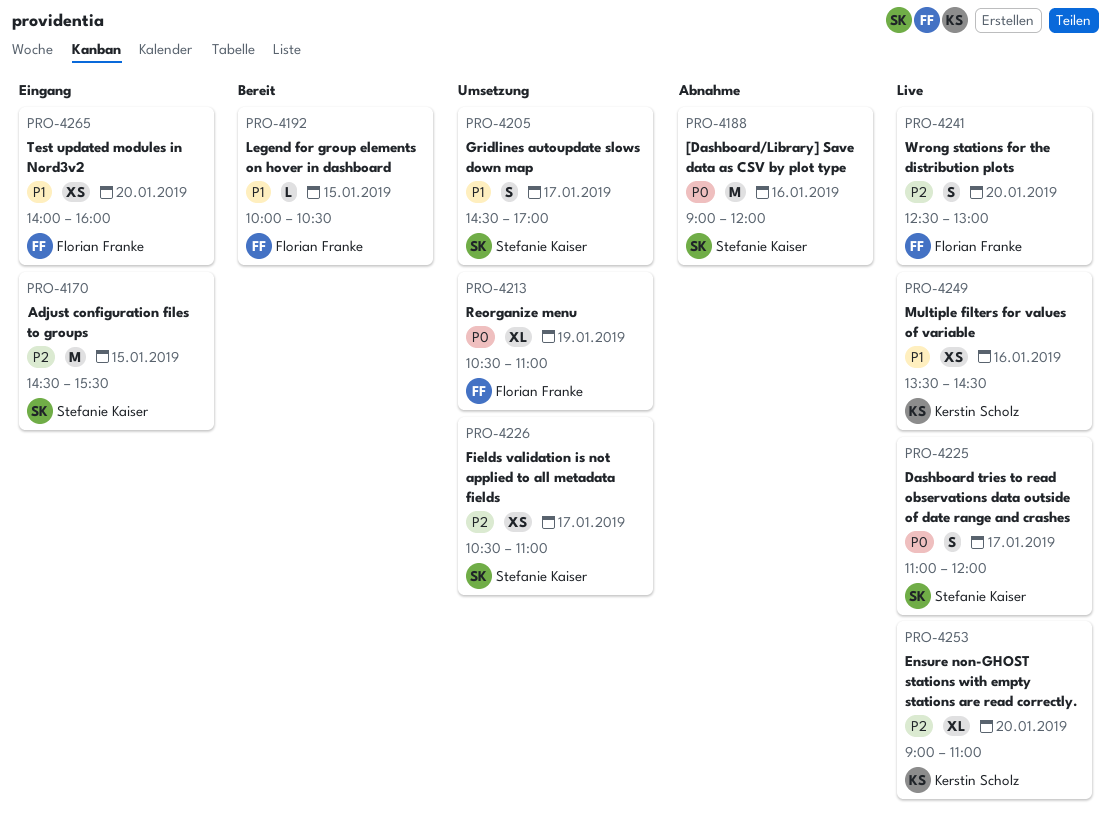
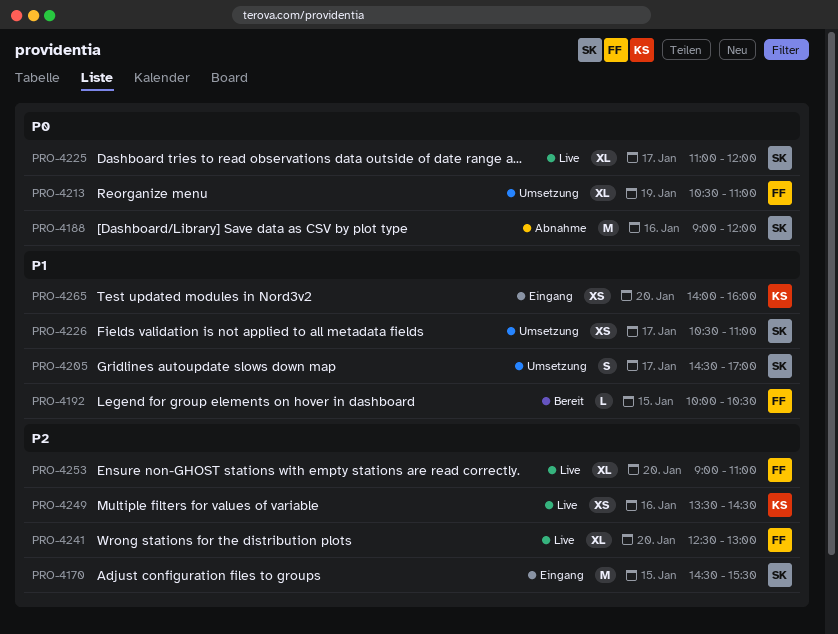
PRO-4225, estimate: S -> XL
PRO-4226, priority: P2 -> P1
PRO-4241, estimate: S -> XL
PRO-4249, priority: P1 -> P2
PRO-4253, owner: Kerstin Scholz -> Florian Franke
PRO-4265, owner: Florian Franke -> Kerstin Scholz

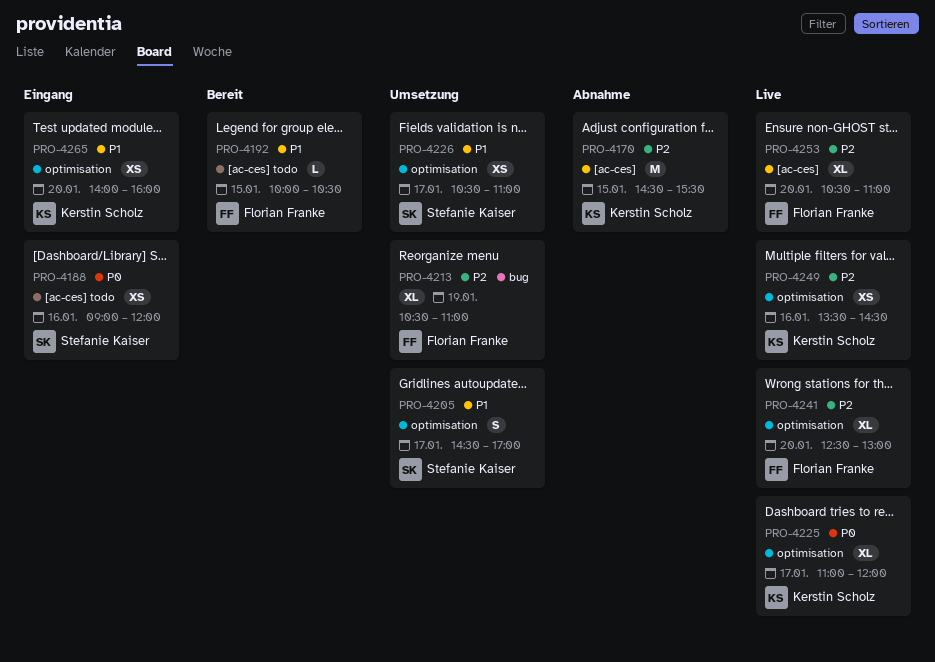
PRO-4170, status: Eingang -> Abnahme
PRO-4170, owner: Stefanie Kaiser -> Kerstin Scholz
PRO-4188, status: Abnahme -> Eingang
PRO-4188, estimate: M -> XS
PRO-4213, priority: P0 -> P2
PRO-4225, owner: Stefanie Kaiser -> Kerstin Scholz
PRO-4253, begins: 09:00 -> 10:30

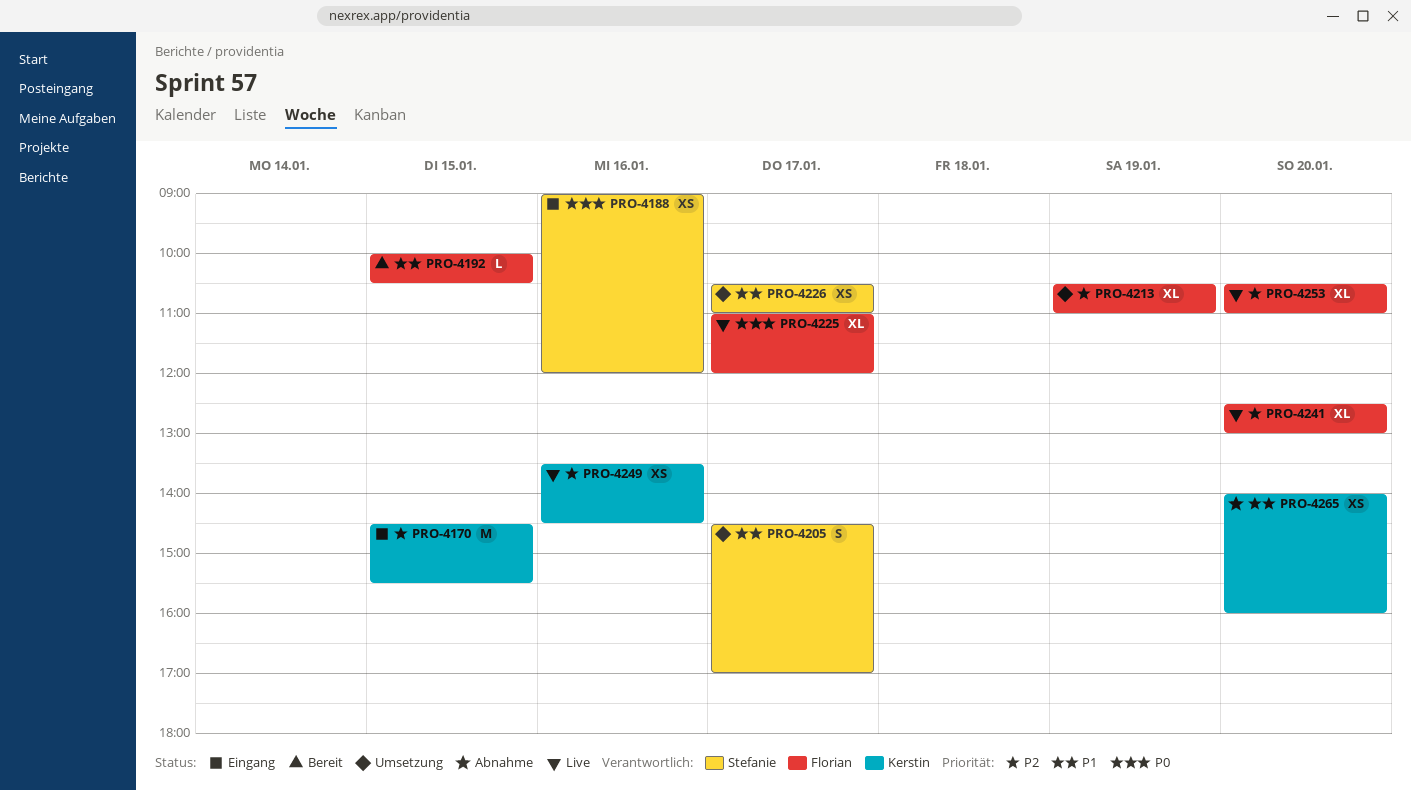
PRO-4170, status: Abnahme -> Eingang
PRO-4225, owner: Kerstin Scholz -> Florian Franke
PRO-4265, status: Eingang -> Abnahme

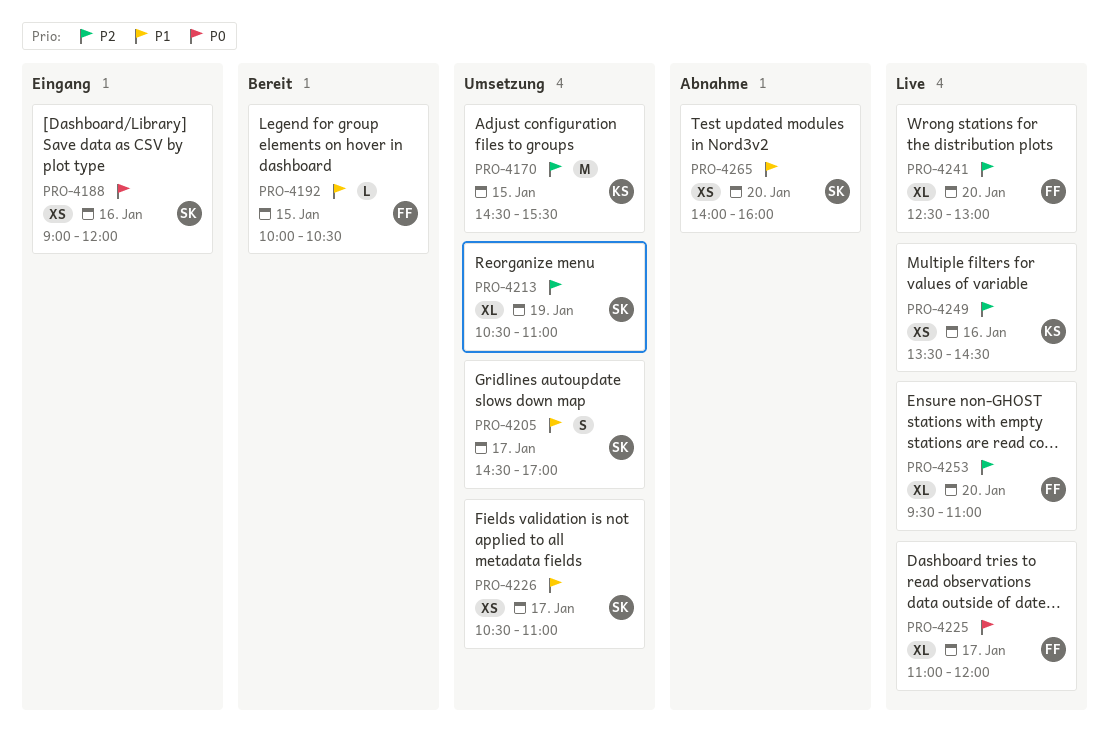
PRO-4170, status: Eingang -> Umsetzung
PRO-4213, owner: Florian -> Stefanie
PRO-4253, begins: 10:30 -> 09:30
PRO-4265, owner: Kerstin -> Stefanie

